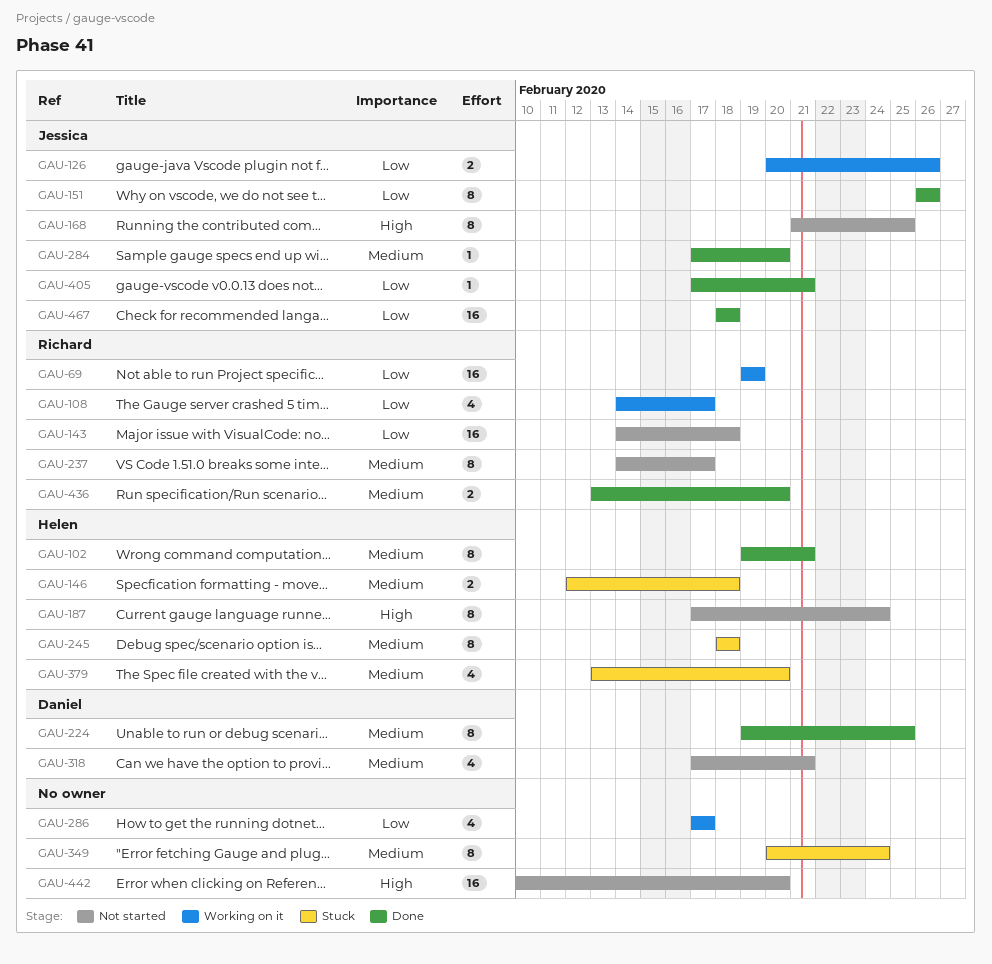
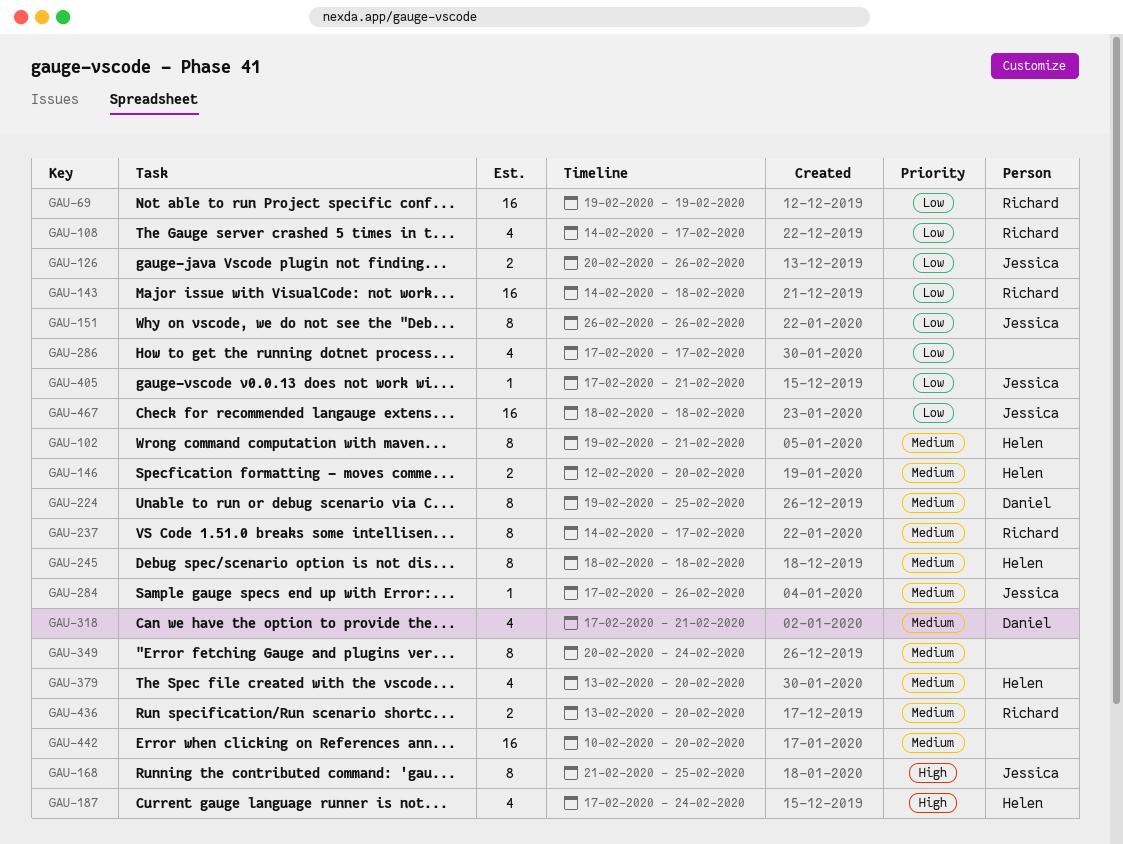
GAU-146, due: Feb 18 -> Feb 20
GAU-187, estimate: 8 -> 4
GAU-284, due: Feb 20 -> Feb 26
GAU-442, priority: High -> Medium

